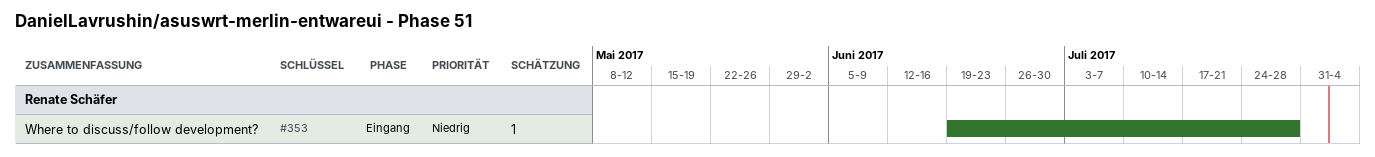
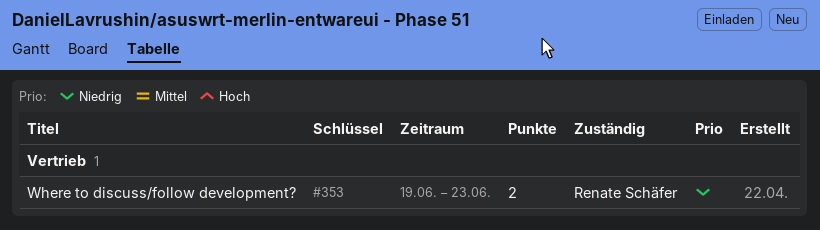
#353, estimate: 1 -> 2
#353, due: Jul 28 -> Jun 23

